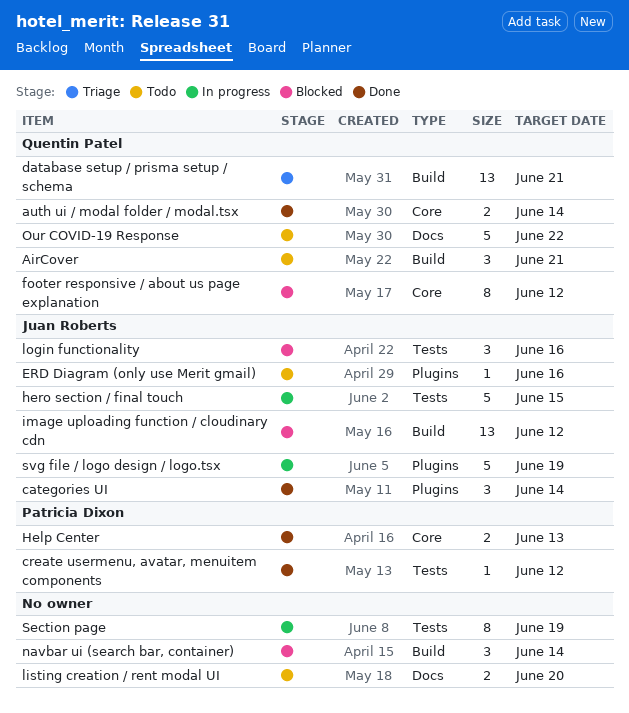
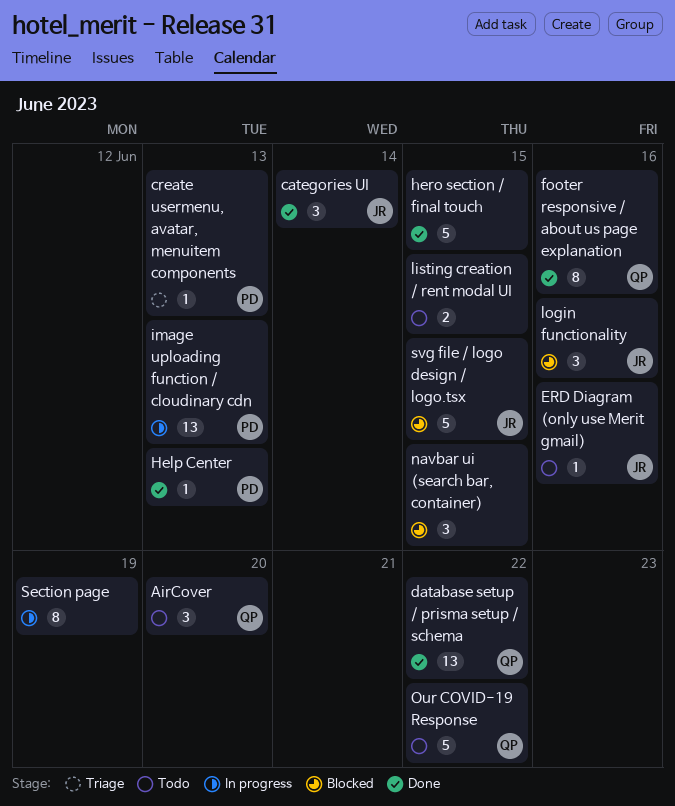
AirCover, due: Jun 21 -> Jun 20
auth ui / modal folder / modal.tsx: present -> none
create usermenu, avatar, menuitem components, status: Done -> Triage
create usermenu, avatar, menuitem components, due: Jun 12 -> Jun 13
database setup / prisma setup / schema, status: Triage -> Done
database setup / prisma setup / schema, due: Jun 21 -> Jun 22
footer responsive / about us page explanation, status: Blocked -> Done
footer responsive / about us page explanation, due: Jun 12 -> Jun 16
Help Center, estimate: 2 -> 1
hero section / final touch, status: In progress -> Done
hero section / final touch, owner: Juan Roberts -> none
image uploading function / cloudinary cdn, status: Blocked -> In progress
image uploading function / cloudinary cdn, owner: Juan Roberts -> Patricia Dixon
image uploading function / cloudinary cdn, due: Jun 12 -> Jun 13
listing creation / rent modal UI, due: Jun 20 -> Jun 15
navbar ui (search bar, container), due: Jun 14 -> Jun 15
svg file / logo design / logo.tsx, status: In progress -> Blocked
svg file / logo design / logo.tsx, due: Jun 19 -> Jun 15

